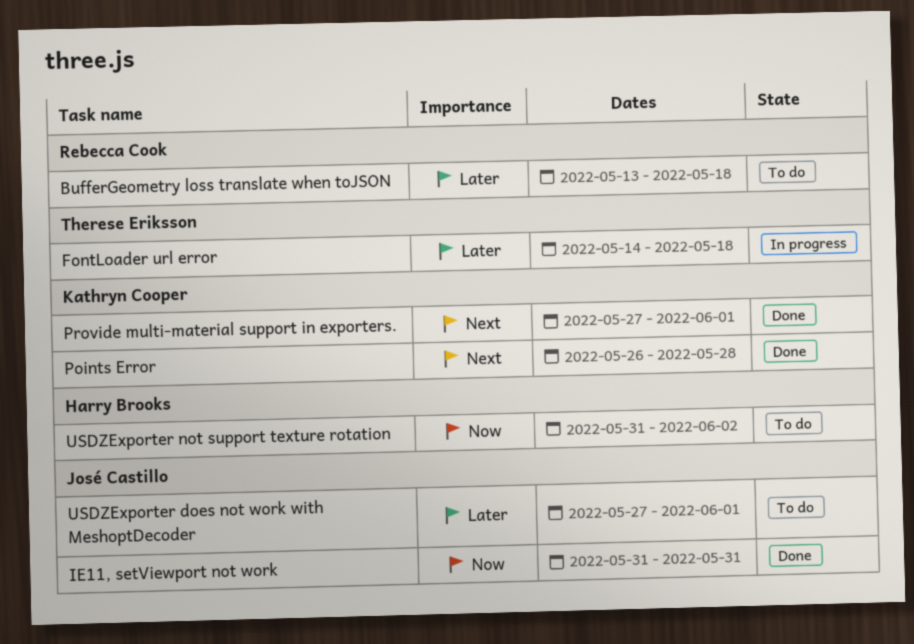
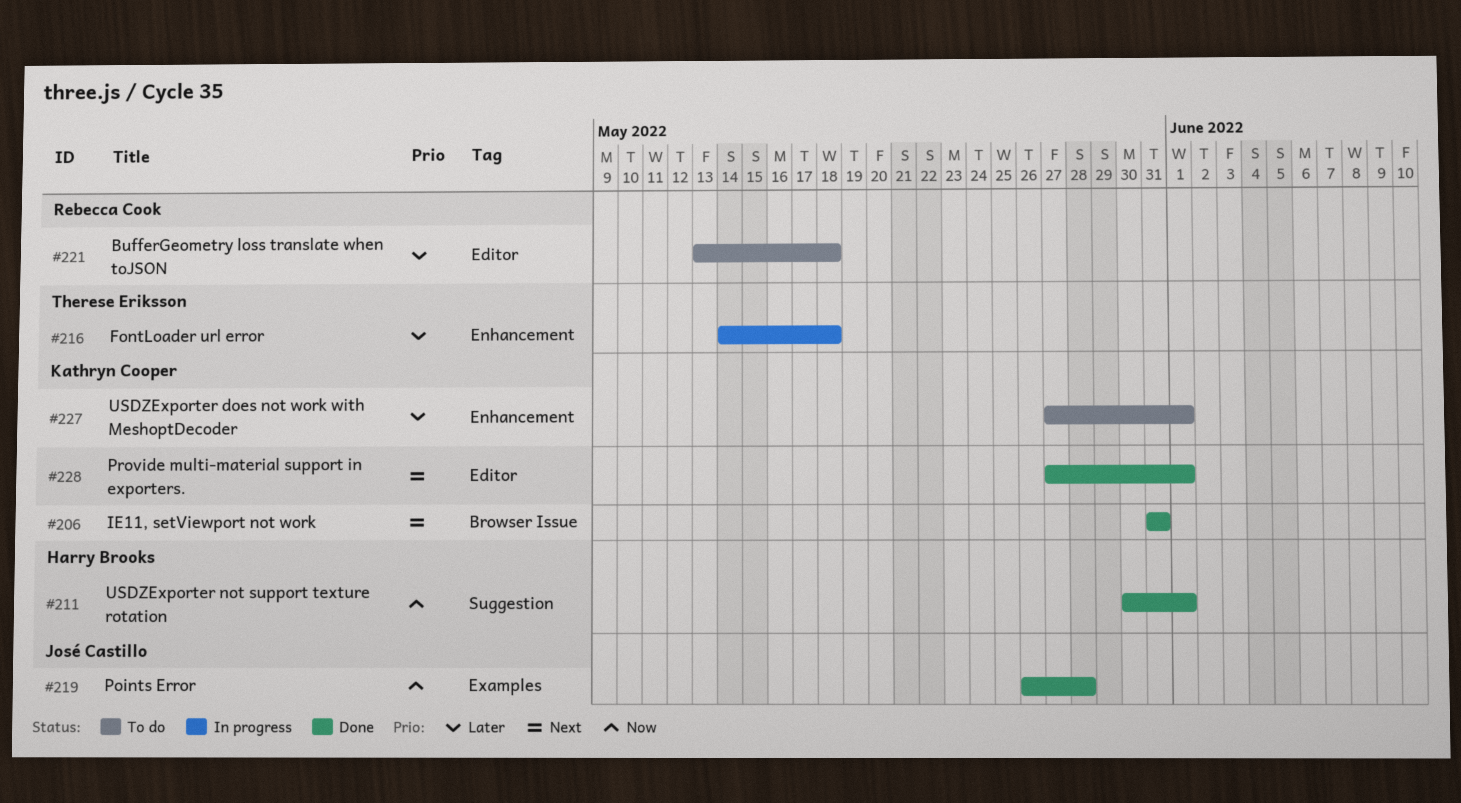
IE11, setViewport not work, owner: José Castillo -> Kathryn Cooper
IE11, setViewport not work, priority: Now -> Next
Points Error, owner: Kathryn Cooper -> José Castillo
Points Error, priority: Next -> Now
USDZExporter does not work with MeshoptDecoder, owner: José Castillo -> Kathryn Cooper
USDZExporter not support texture rotation, status: To do -> Done
USDZExporter not support texture rotation, start: May 31 -> May 30
USDZExporter not support texture rotation, due: Jun 2 -> Jun 1

